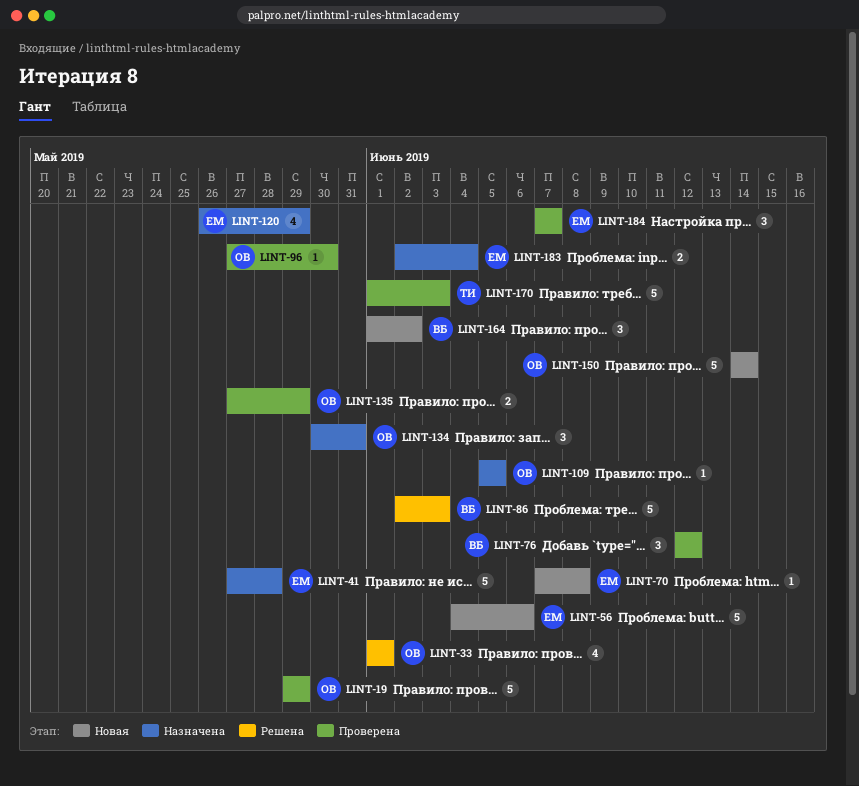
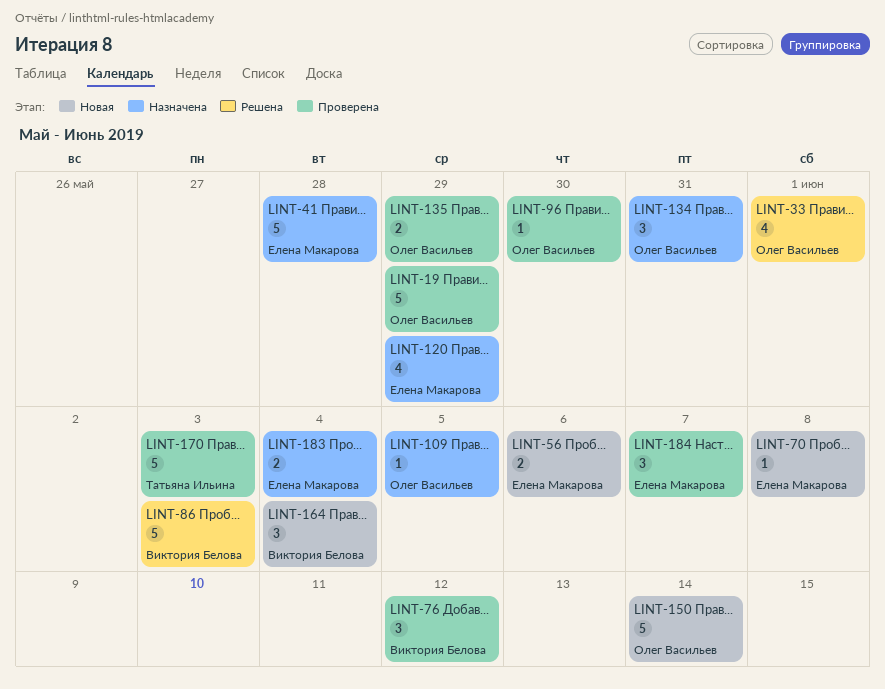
LINT-56, estimate: 5 -> 2
LINT-164, due: Jun 2 -> Jun 4

